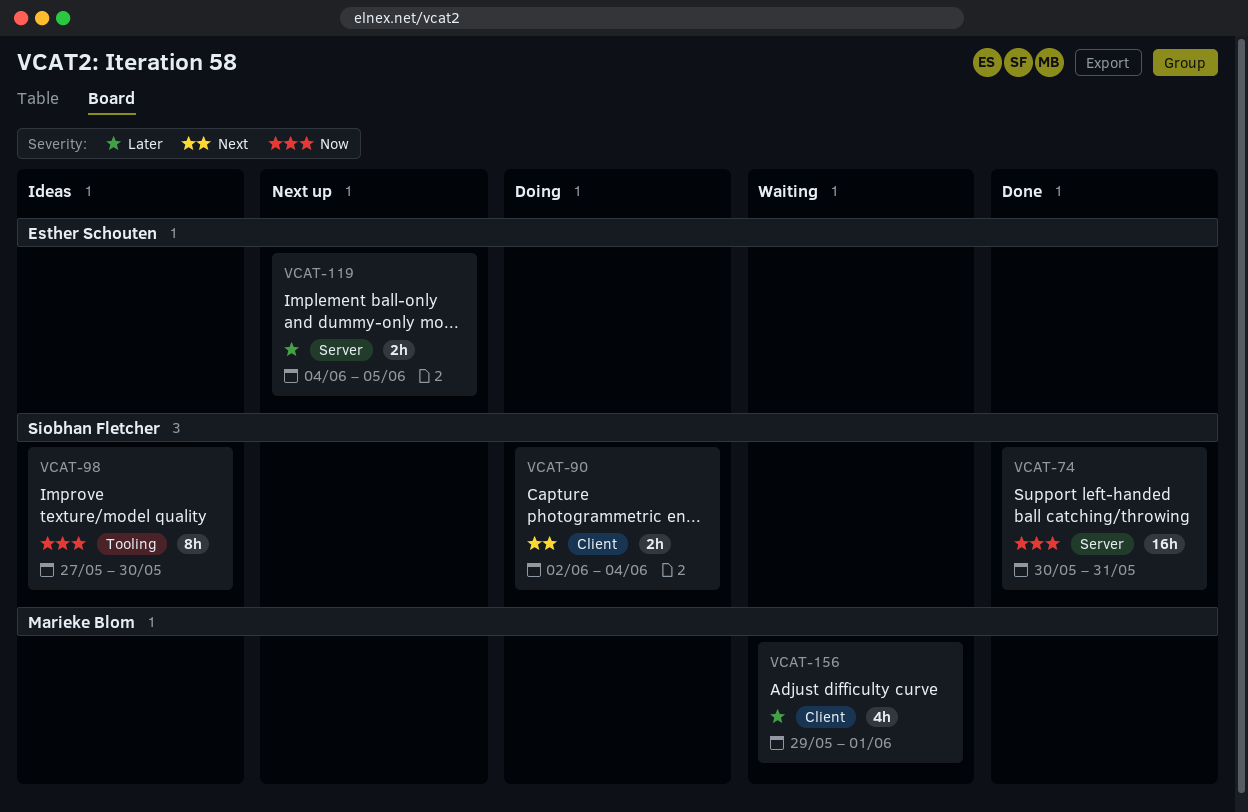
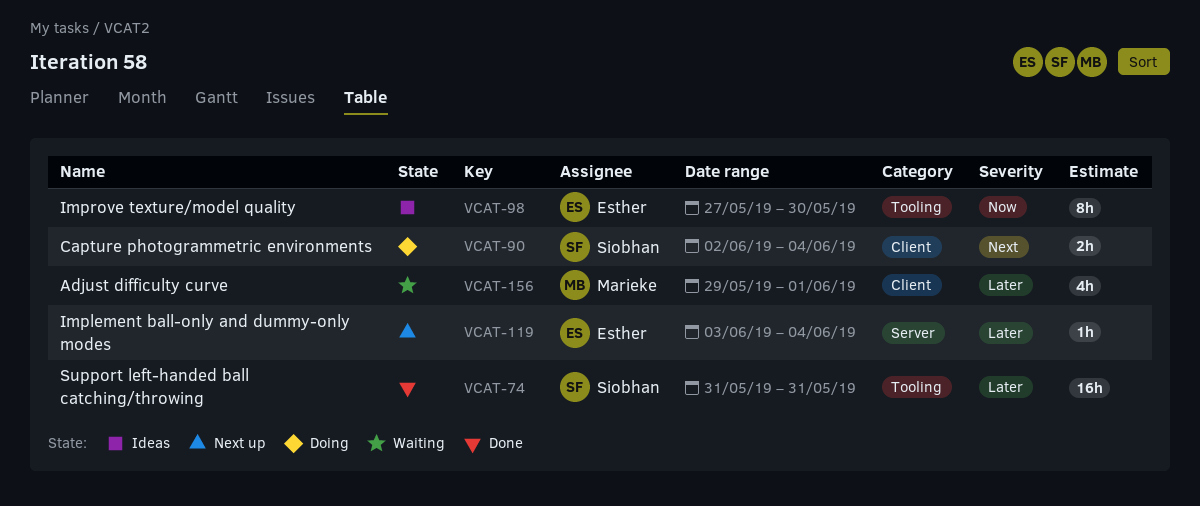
VCAT-74, priority: Now -> Later
VCAT-74, label: Server -> Tooling
VCAT-74, start: May 30 -> May 31
VCAT-98, owner: Siobhan Fletcher -> Esther Schouten
VCAT-119, estimate: 2h -> 1h
VCAT-119, start: Jun 4 -> Jun 3
VCAT-119, due: Jun 5 -> Jun 4

